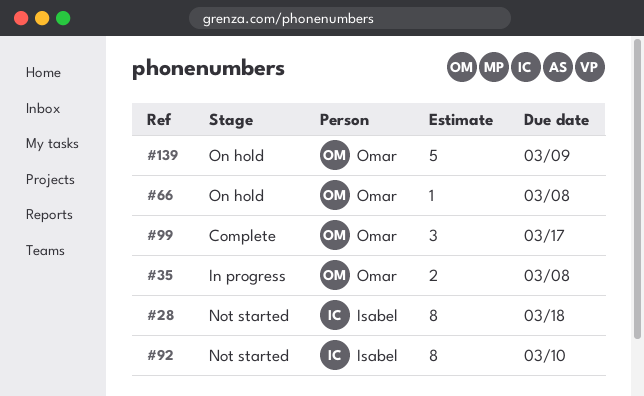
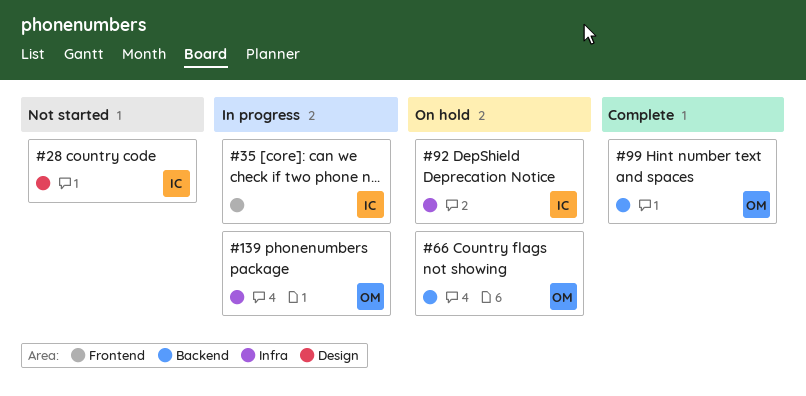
#35, owner: Omar -> Isabel
#92, status: Not started -> On hold
#139, status: On hold -> In progress

